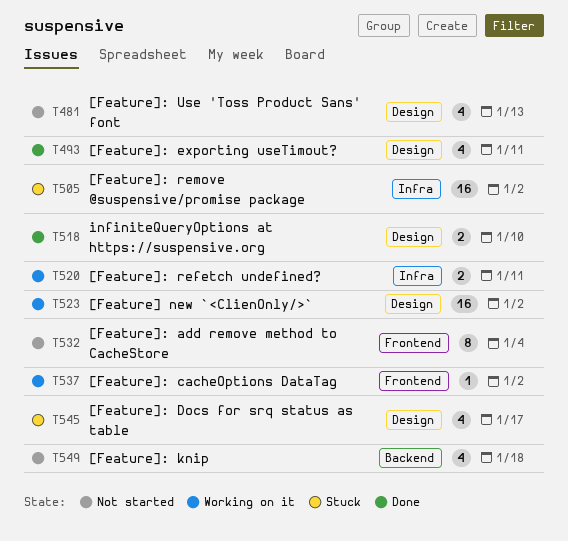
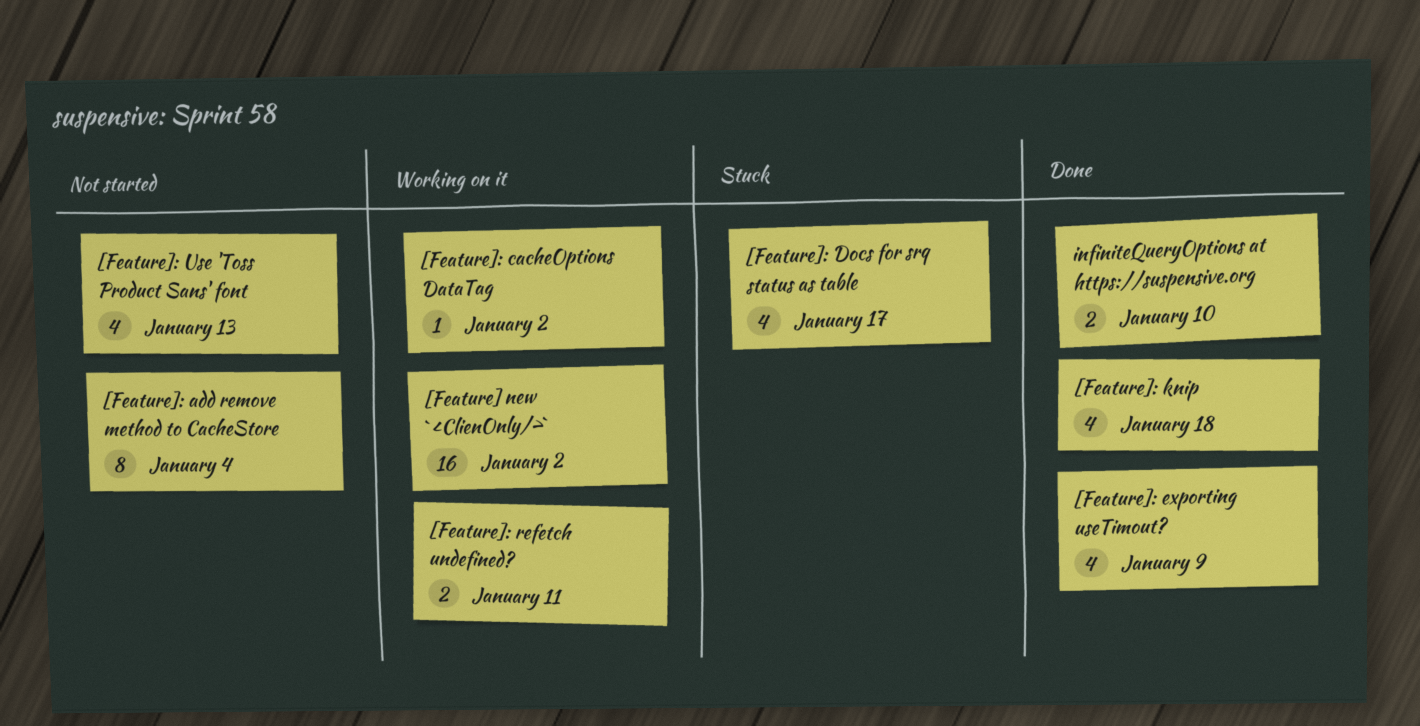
[Feature]: exporting useTimout?, due: Jan 11 -> Jan 9
[Feature]: knip, status: Not started -> Done
[Feature]: remove @suspensive/promise package: present -> none

